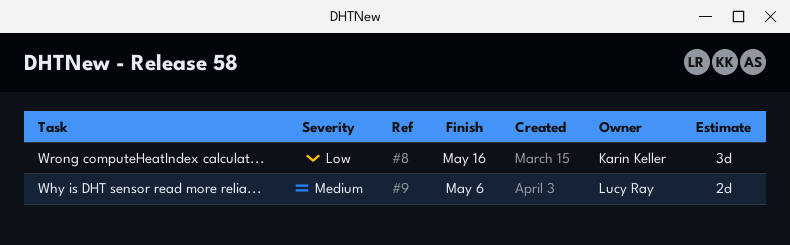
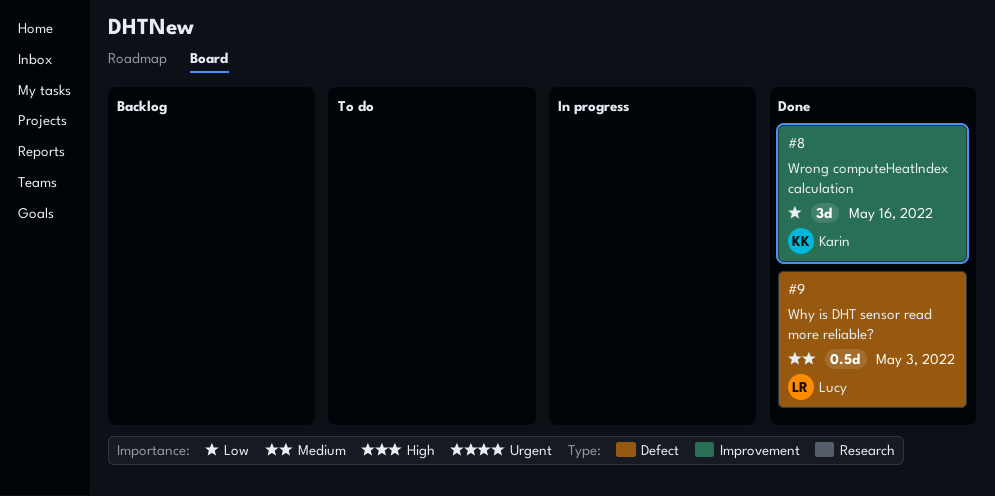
#9, estimate: 2d -> 0.5d
#9, due: May 6 -> May 3

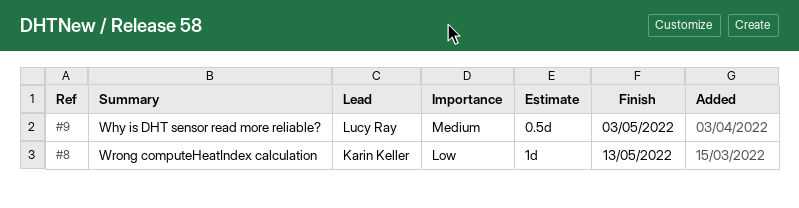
#8, estimate: 3d -> 1d
#8, due: May 16 -> May 13

